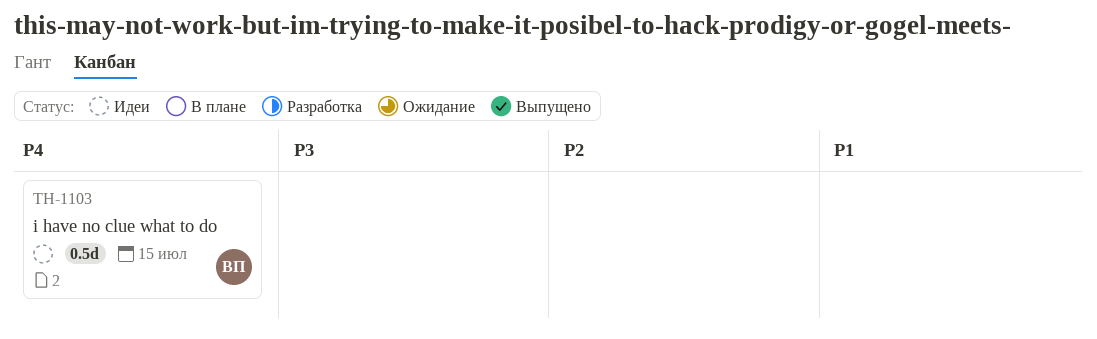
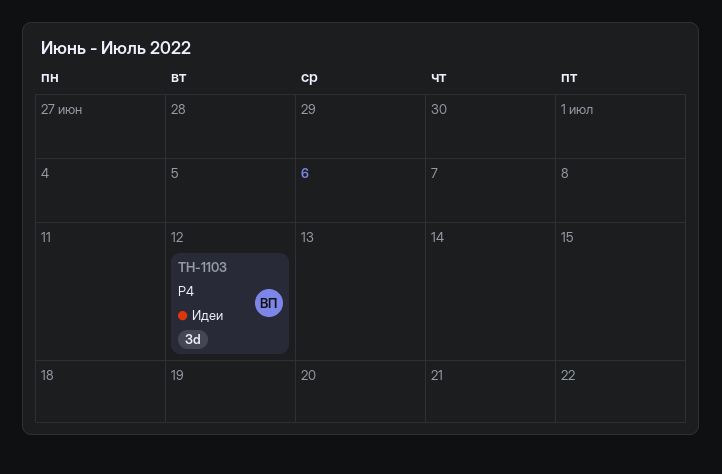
TH-1103, estimate: 0.5d -> 3d
TH-1103, due: Jul 15 -> Jul 12

